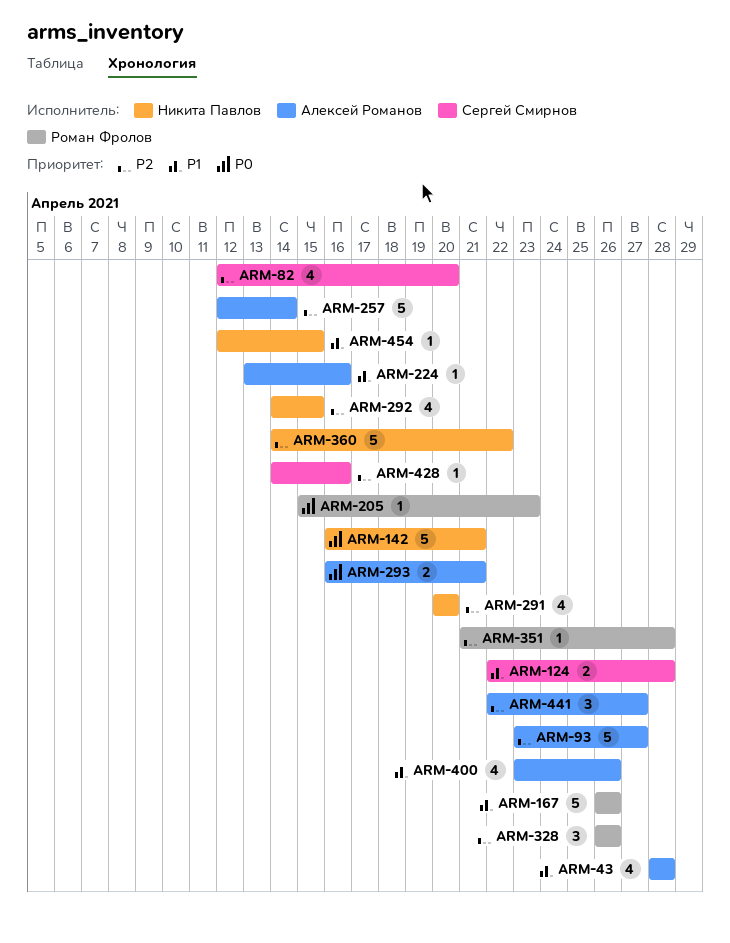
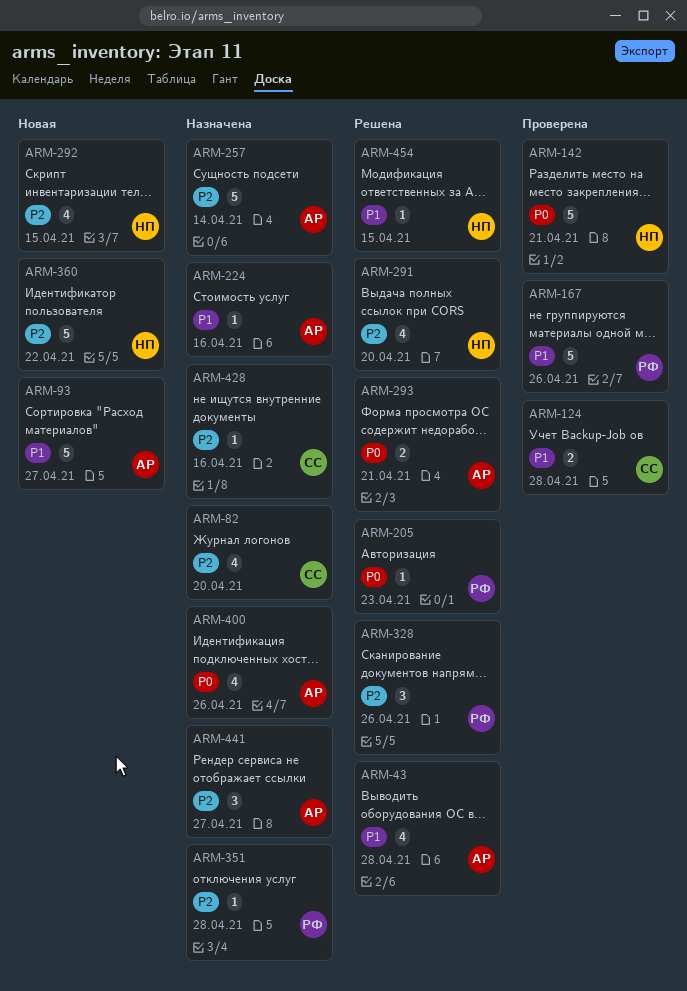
ARM-93, priority: P2 -> P1
ARM-400, priority: P1 -> P0

